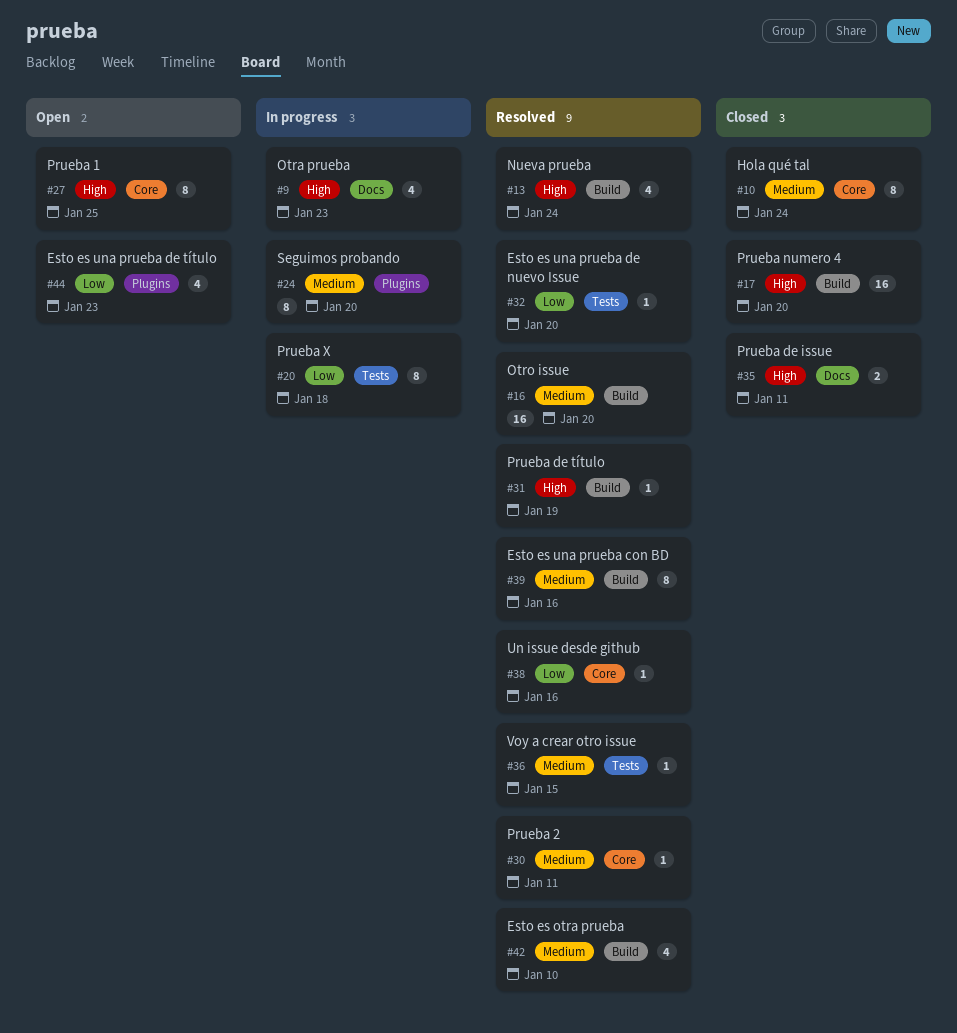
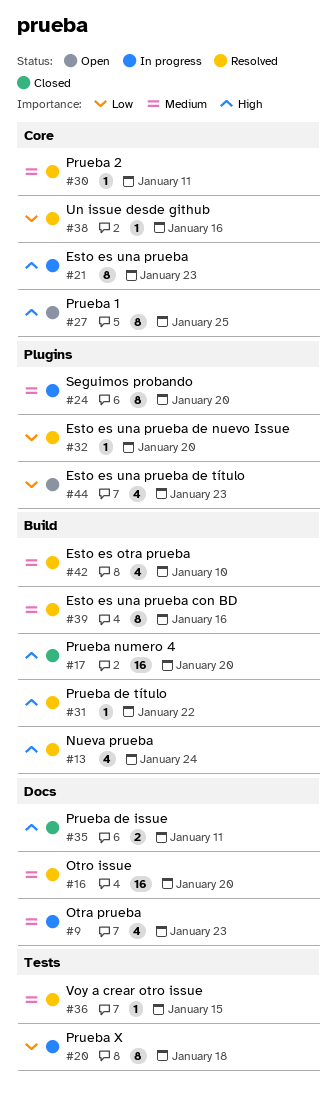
#9, priority: High -> Medium
#10: present -> none
#16, label: Build -> Docs
#21: none -> present
#31, due: Jan 19 -> Jan 22
#32, label: Tests -> Plugins

